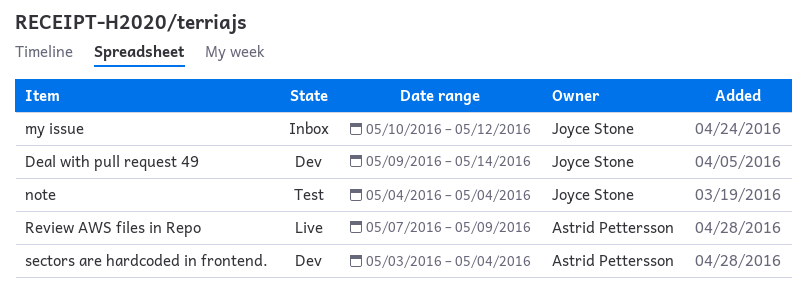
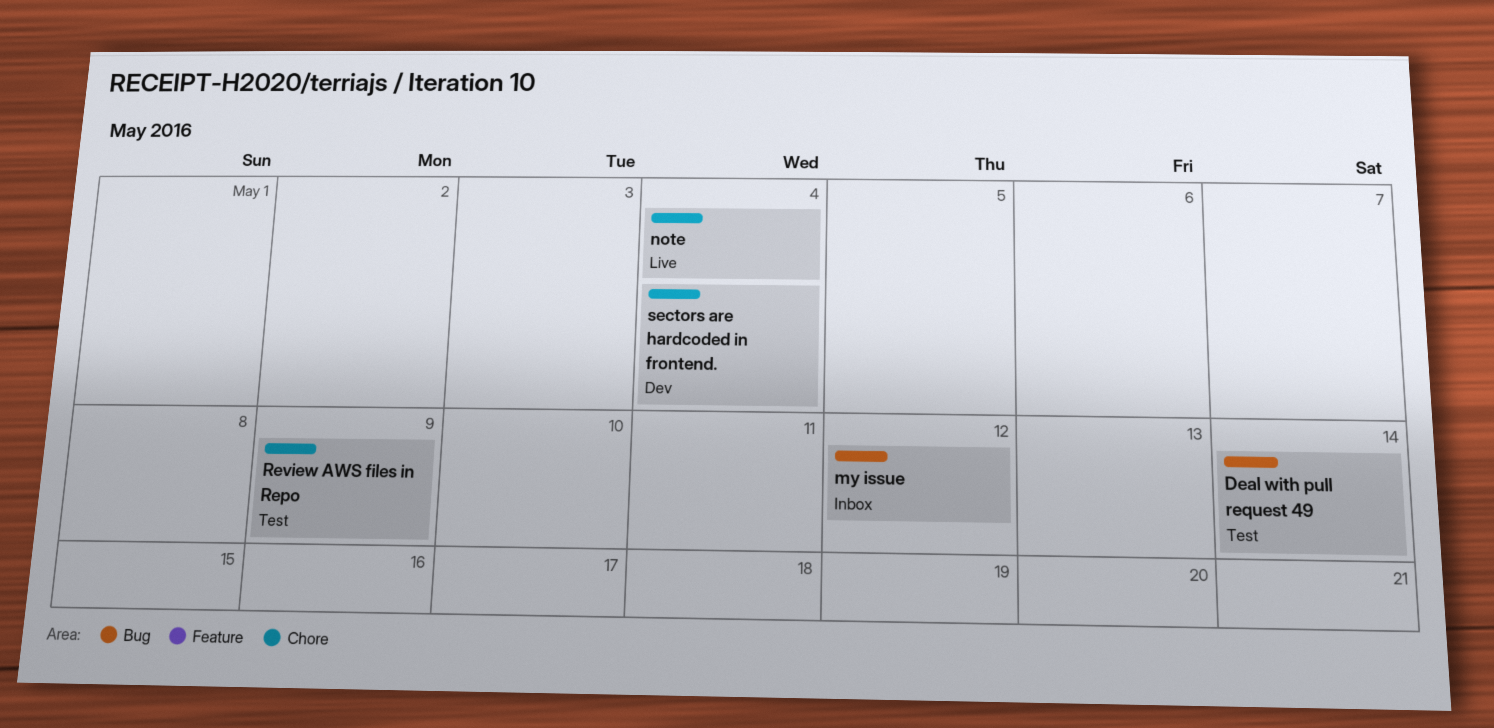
Deal with pull request 49, status: Dev -> Test
note, status: Test -> Live
Review AWS files in Repo, status: Live -> Test

